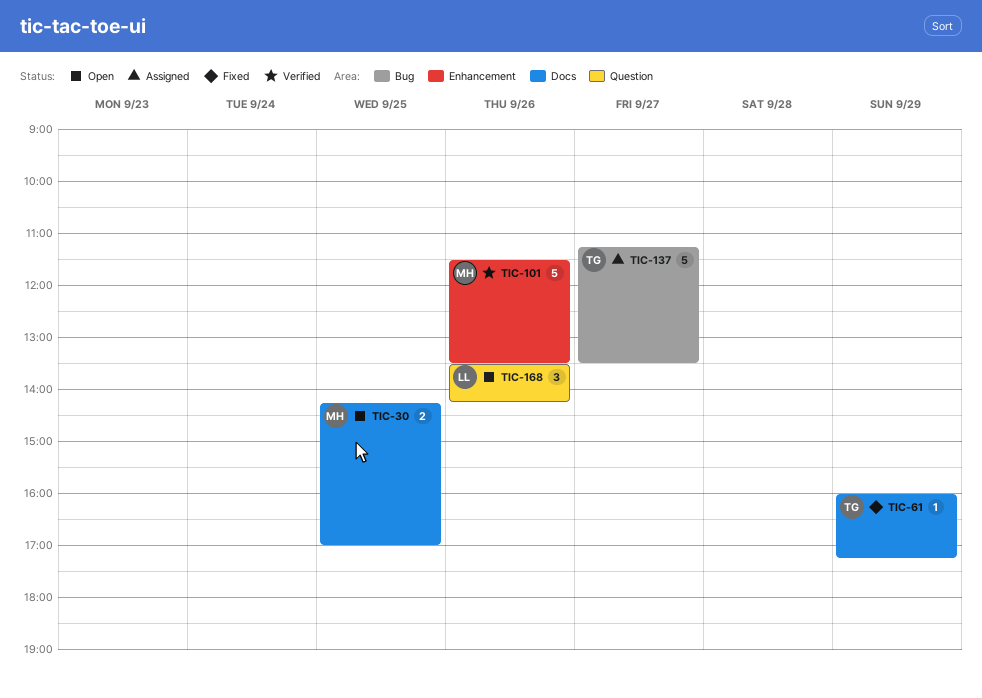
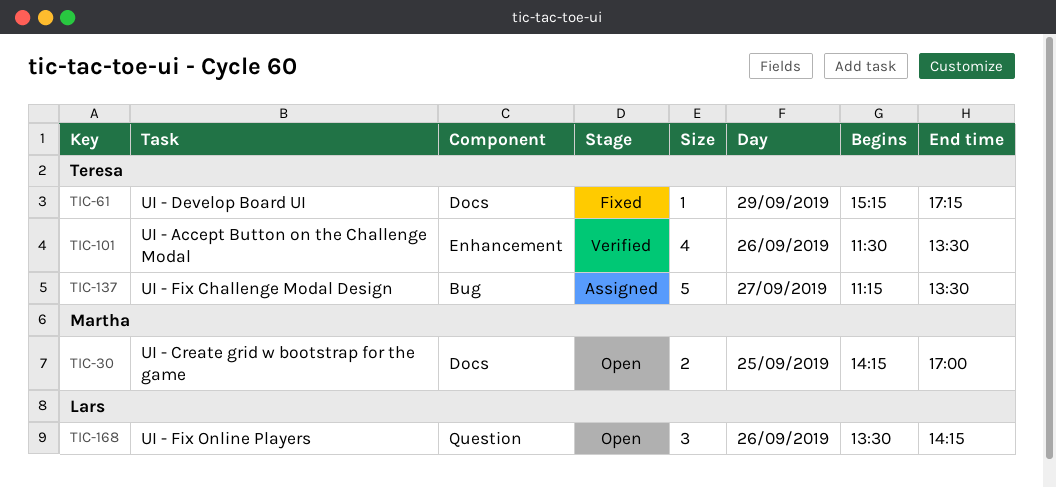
TIC-61, begins: 16:00 -> 15:15
TIC-101, owner: Martha -> Teresa
TIC-101, estimate: 5 -> 4

